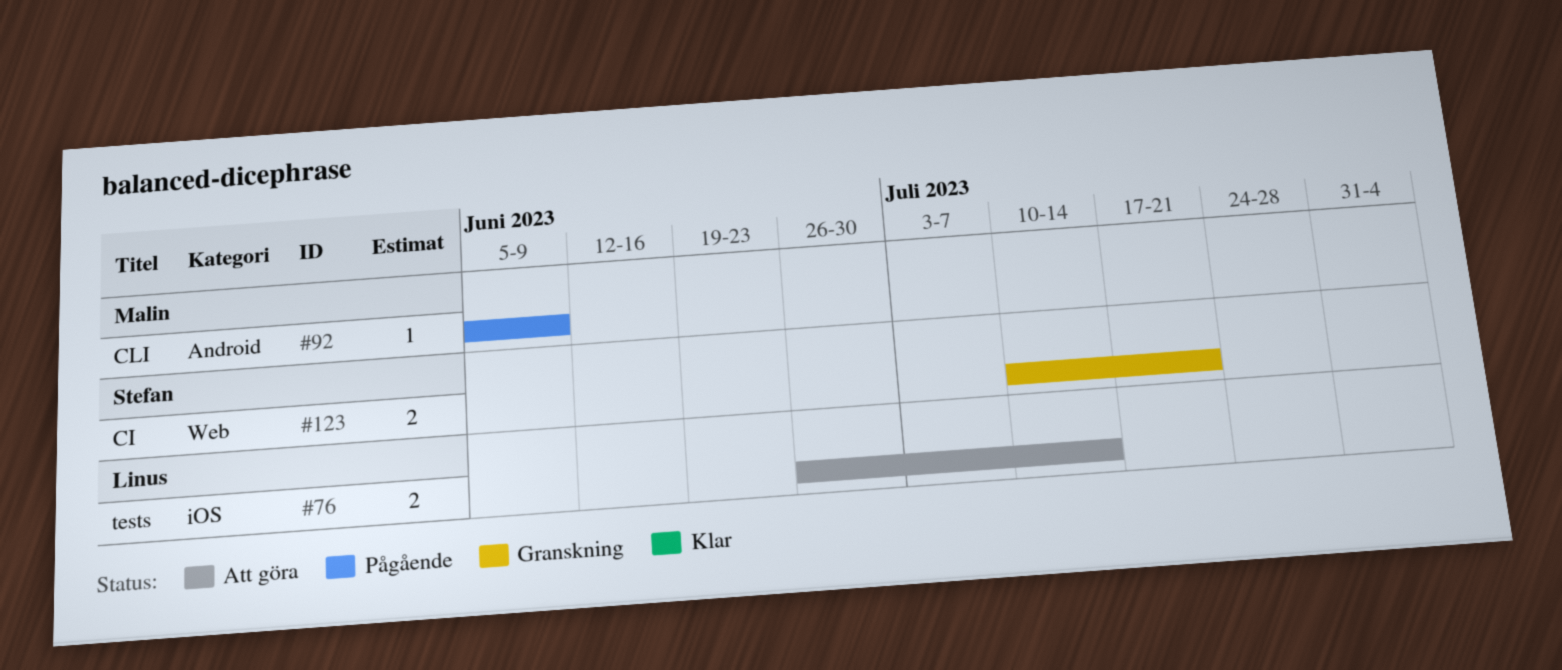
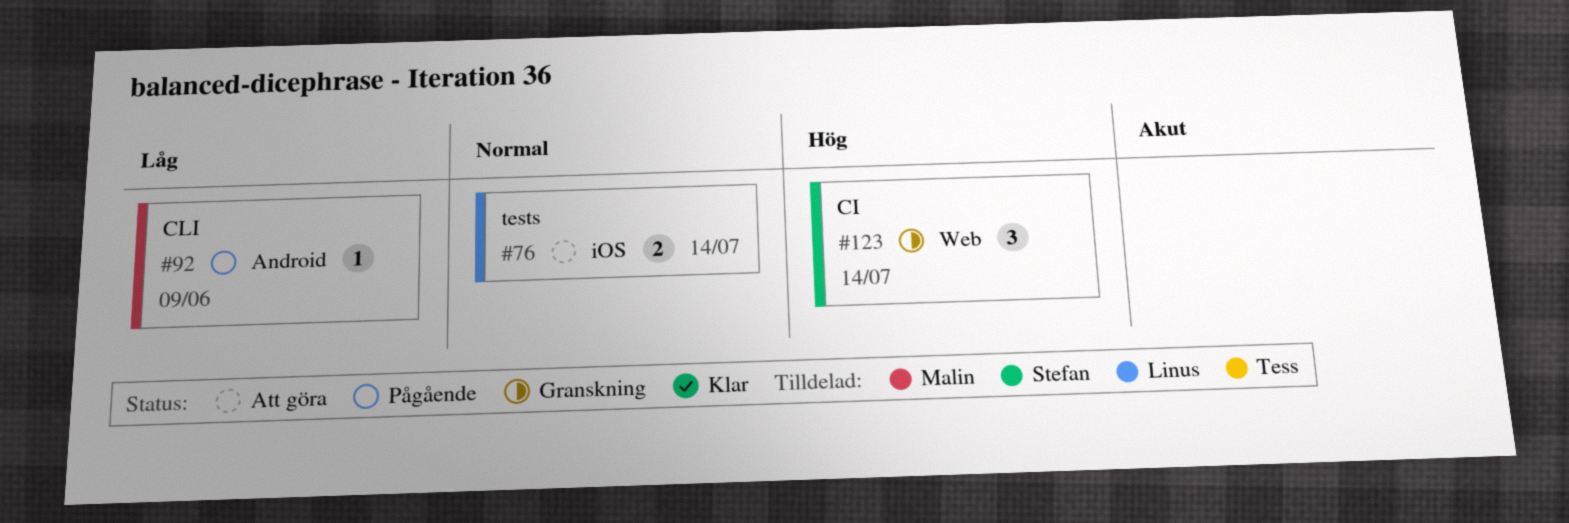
#123, estimate: 2 -> 3
#123, due: Jul 21 -> Jul 14

